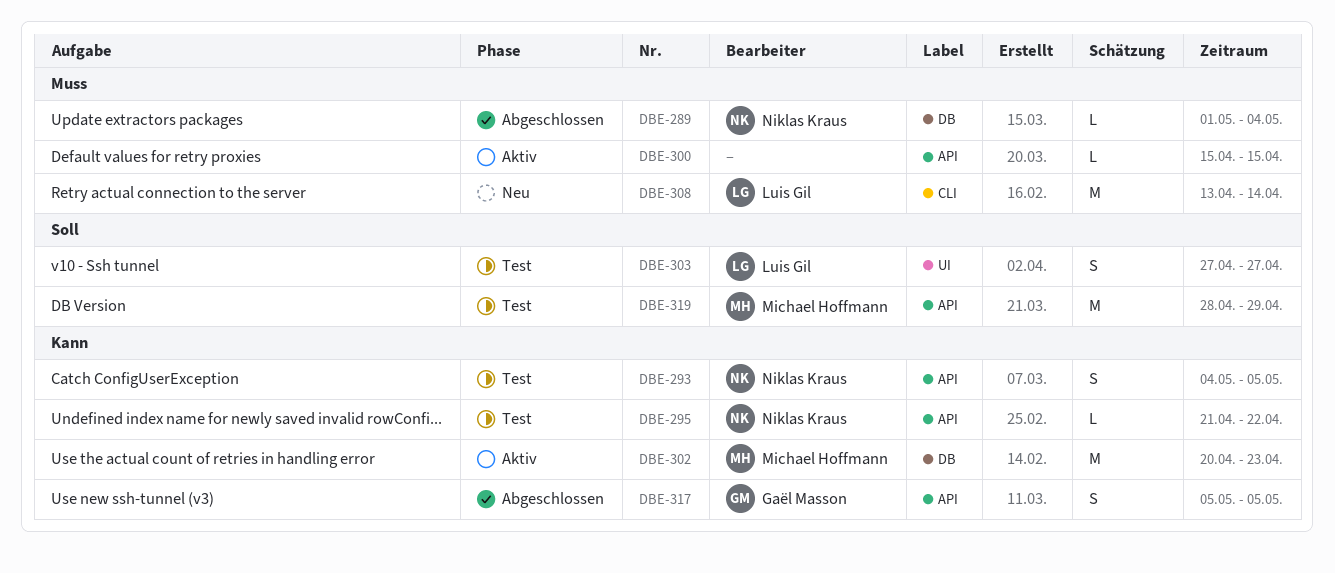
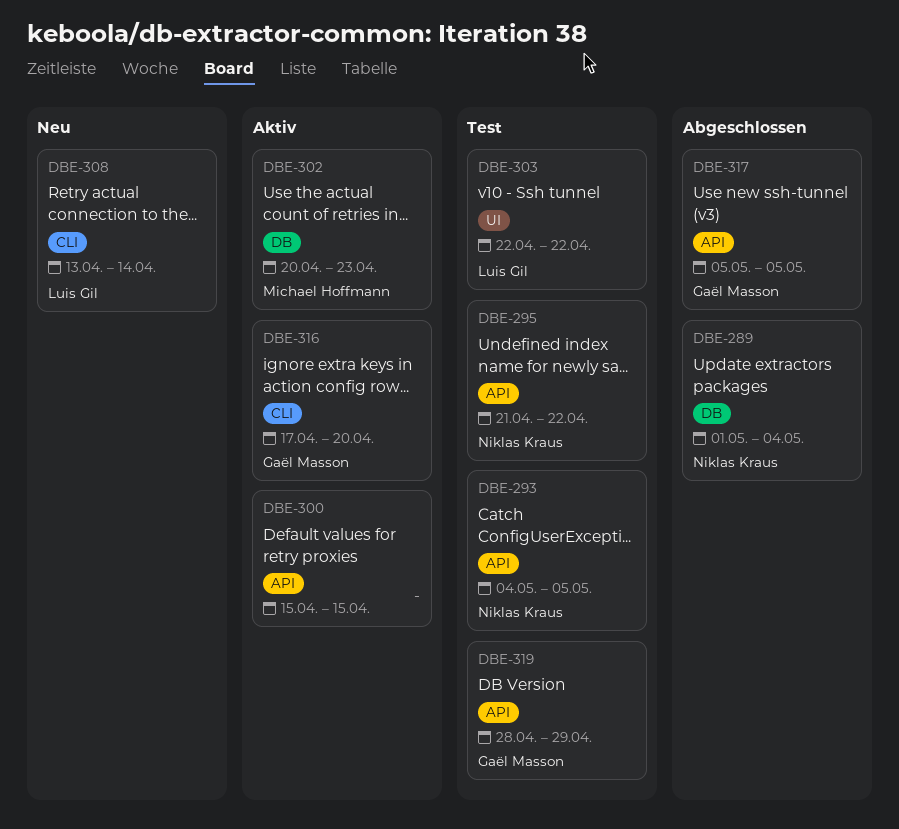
DBE-303, start: Apr 27 -> Apr 22
DBE-303, due: Apr 27 -> Apr 22
DBE-316: none -> present
DBE-319, owner: Michael Hoffmann -> Gaël Masson

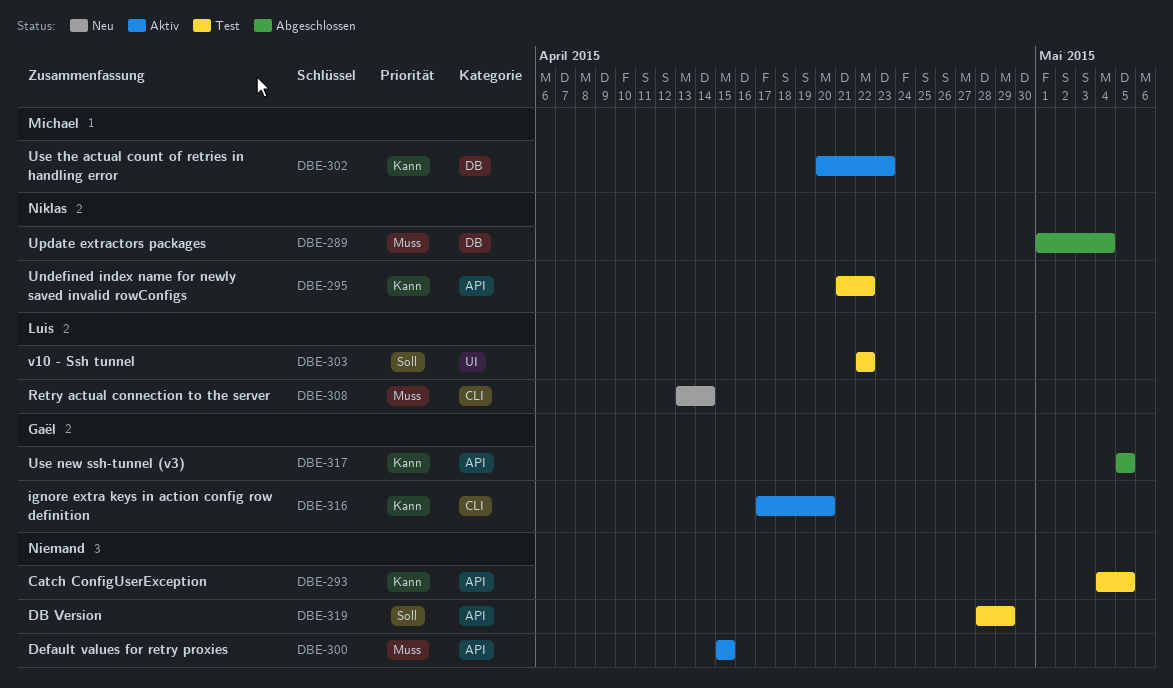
DBE-293, owner: Niklas Kraus -> none
DBE-319, owner: Gaël Masson -> none

